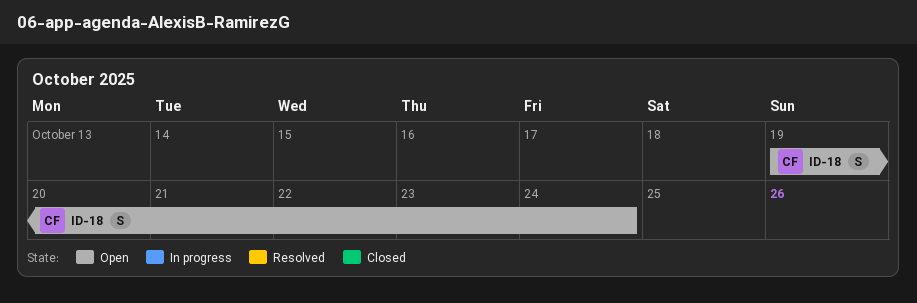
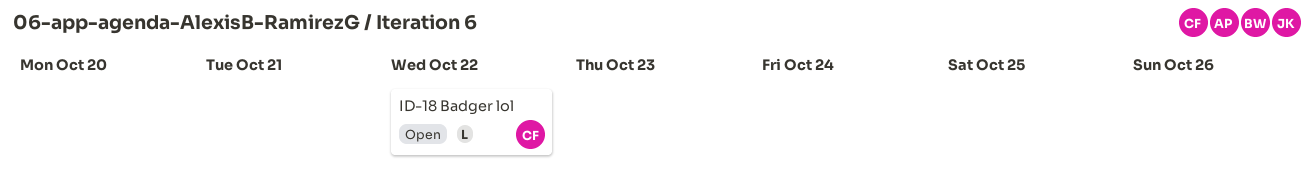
ID-18, estimate: S -> L
ID-18, due: Oct 24 -> Oct 22

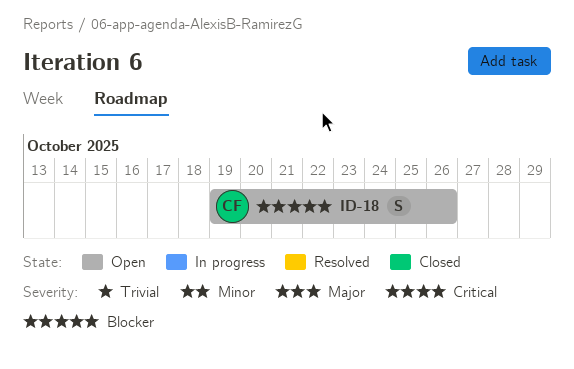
ID-18, estimate: L -> S
ID-18, due: Oct 22 -> Oct 26

